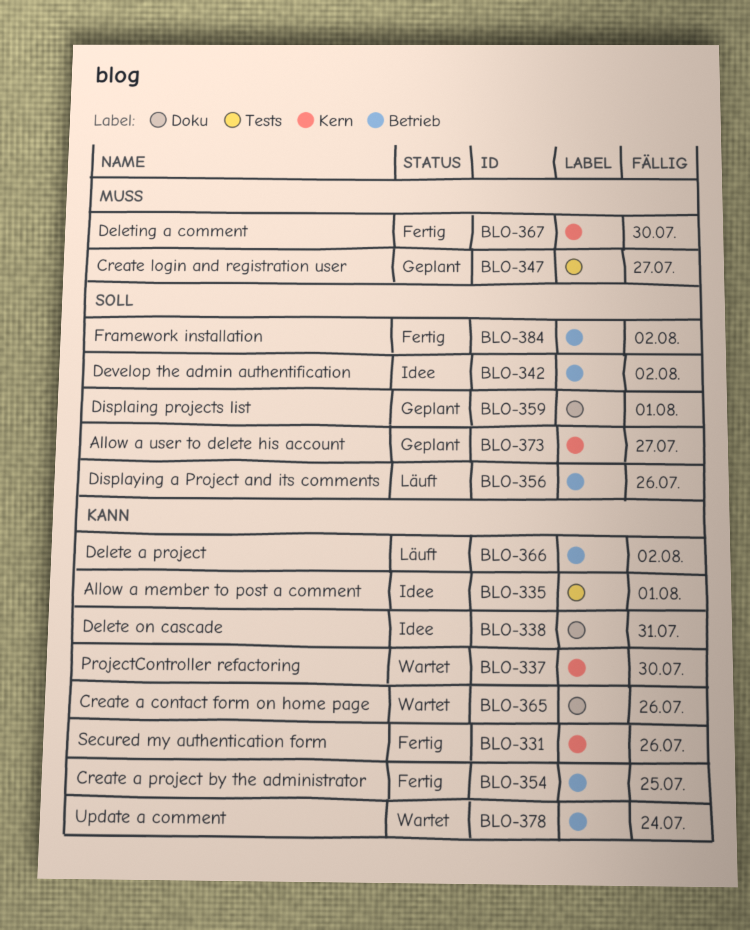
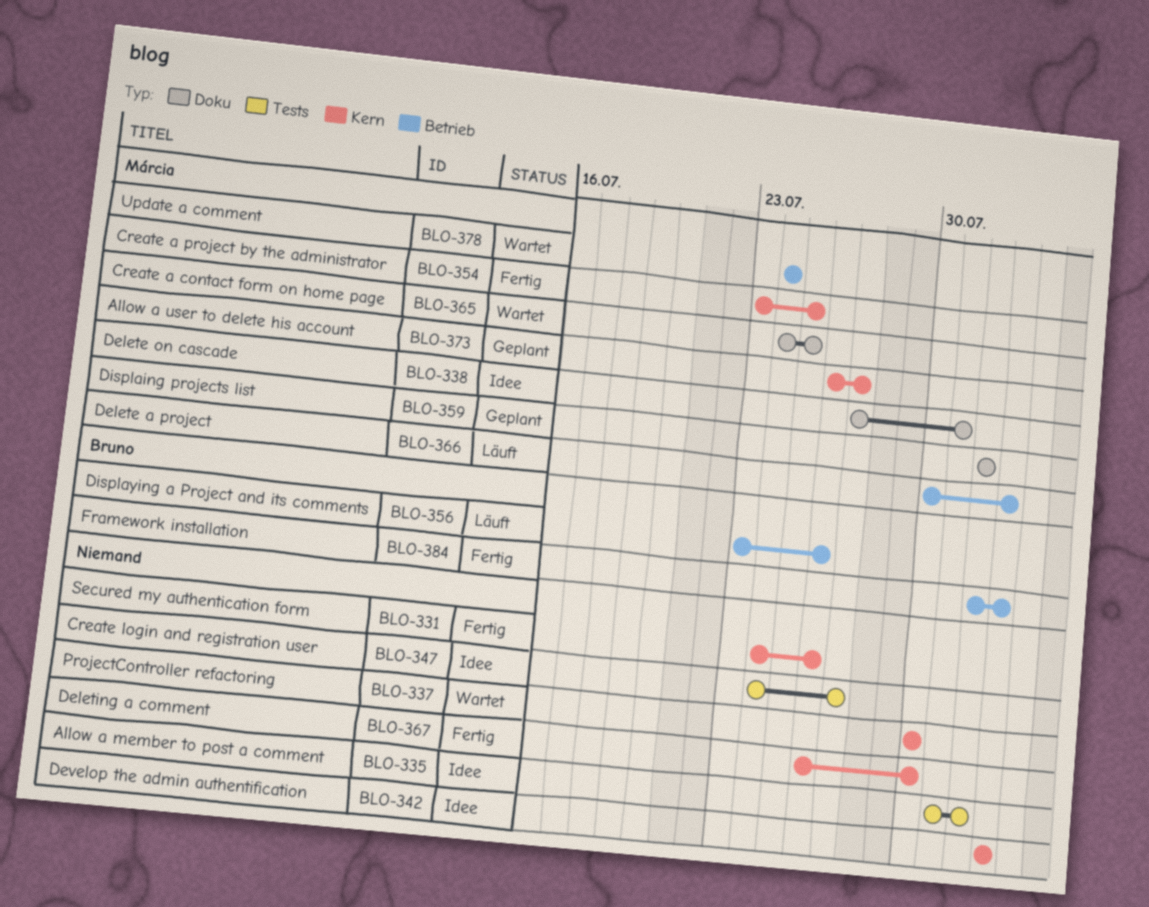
BLO-342, label: Betrieb -> Kern
BLO-347, status: Geplant -> Idee
BLO-354, label: Betrieb -> Kern
BLO-365, due: Jul 26 -> Jul 25

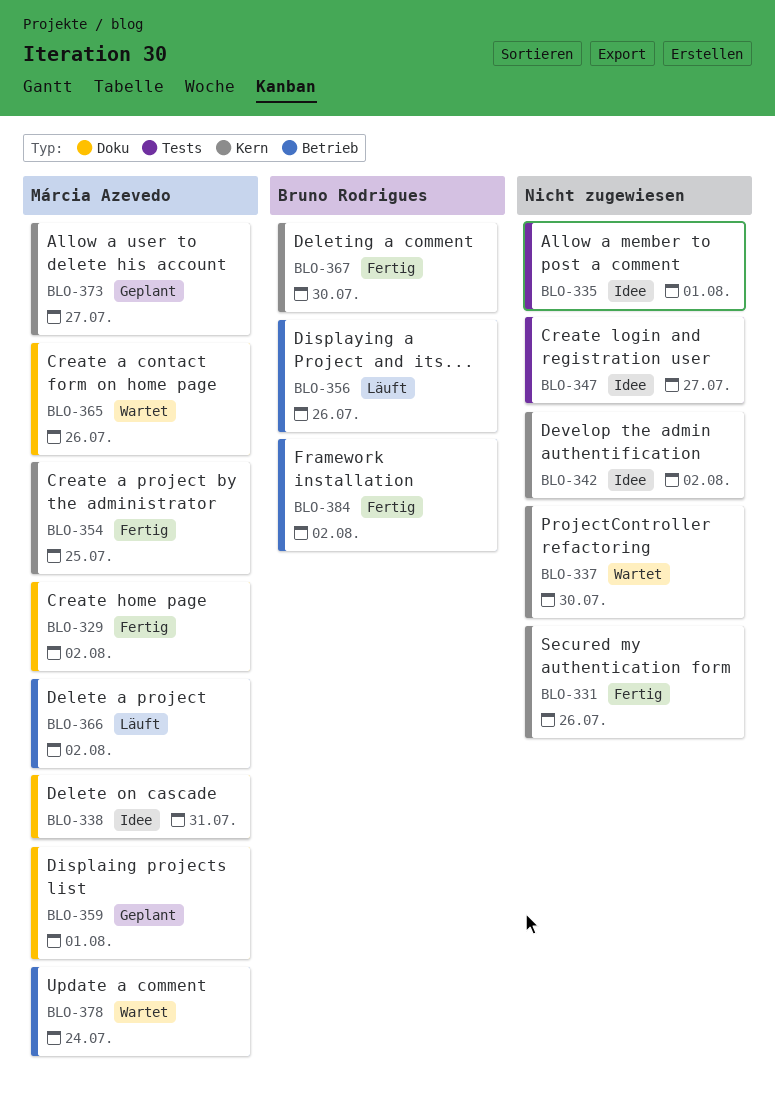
BLO-329: none -> present
BLO-365, due: Jul 25 -> Jul 26
BLO-367, owner: none -> Bruno Rodrigues

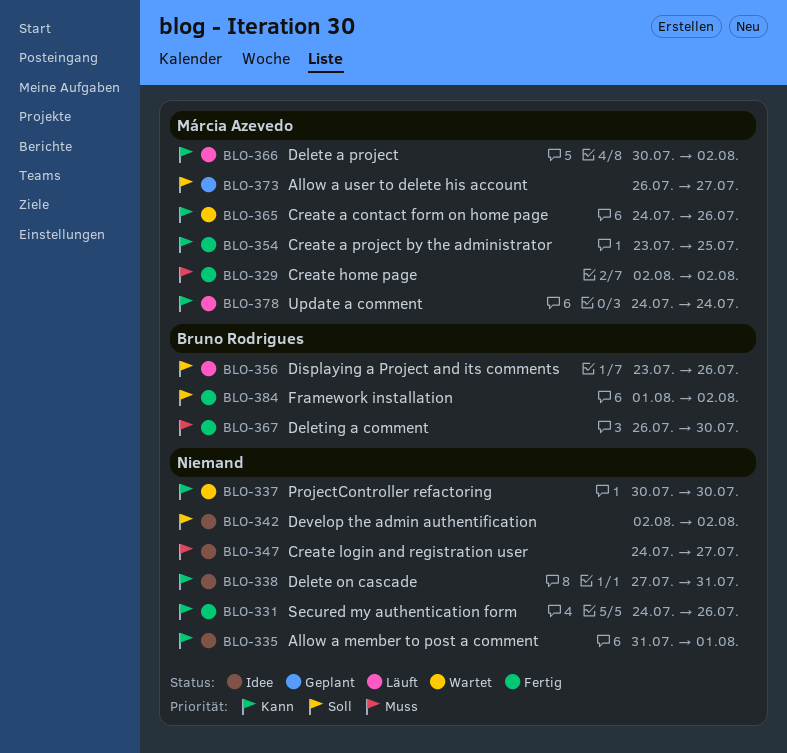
BLO-338, owner: Márcia Azevedo -> none
BLO-359: present -> none
BLO-378, status: Wartet -> Läuft

